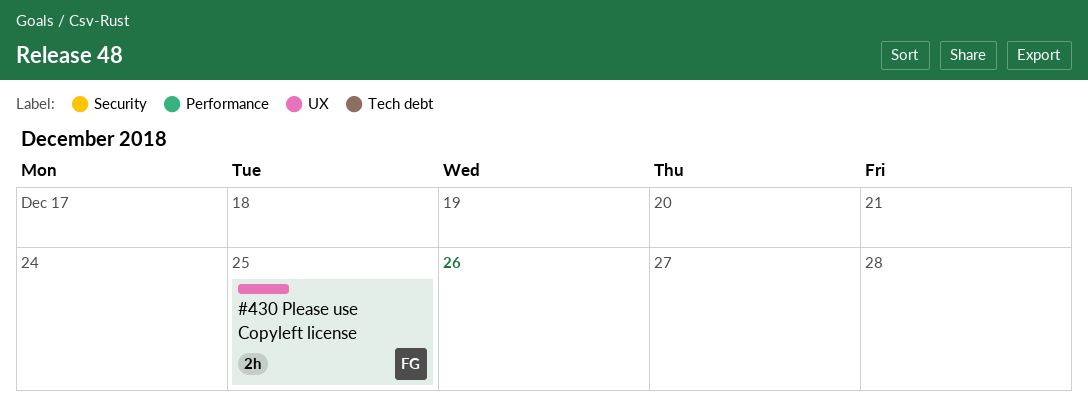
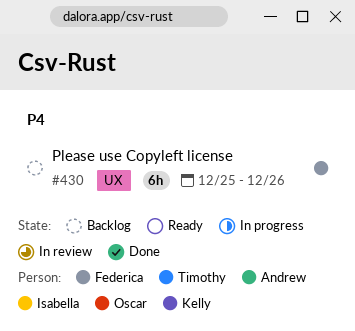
#430, estimate: 2h -> 6h
#430, due: Dec 25 -> Dec 26

